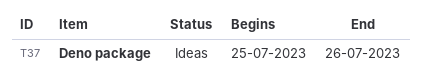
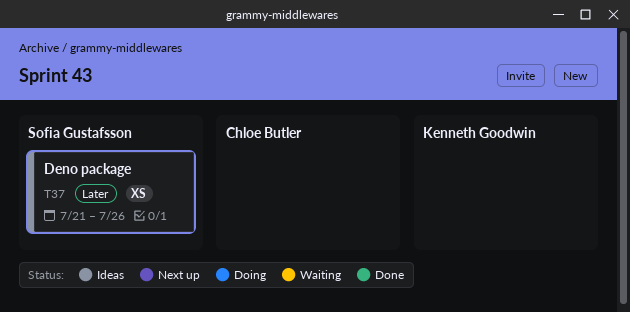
T37, start: Jul 25 -> Jul 21

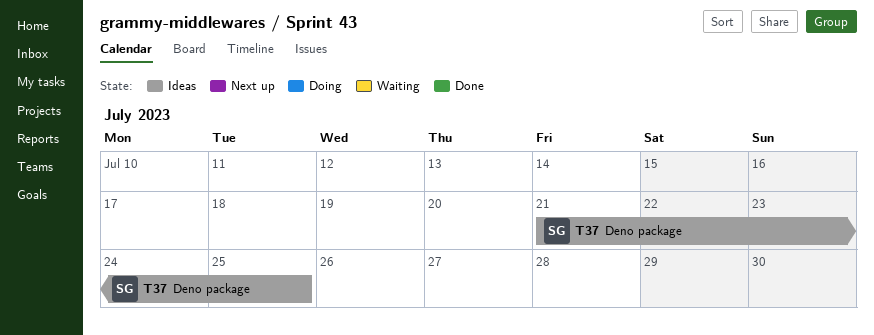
T37, due: Jul 26 -> Jul 25

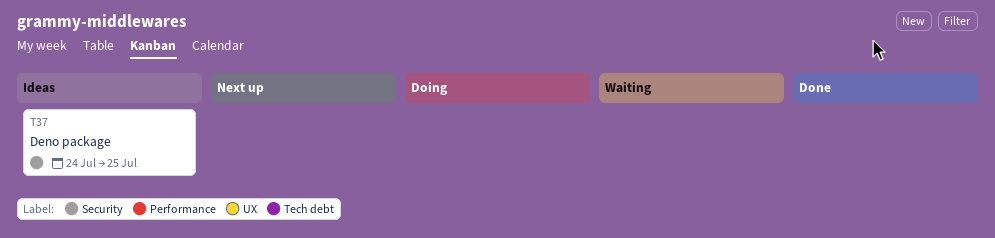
T37, start: Jul 21 -> Jul 24

